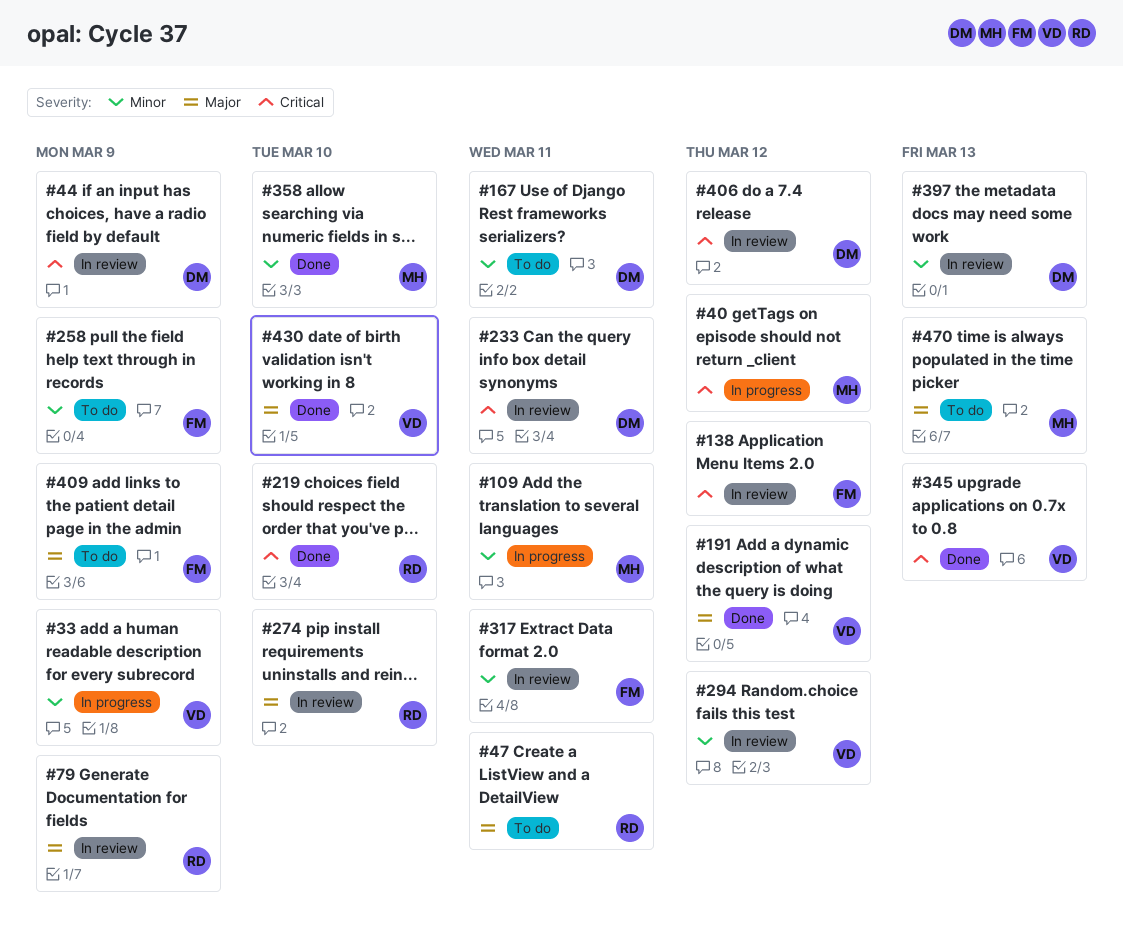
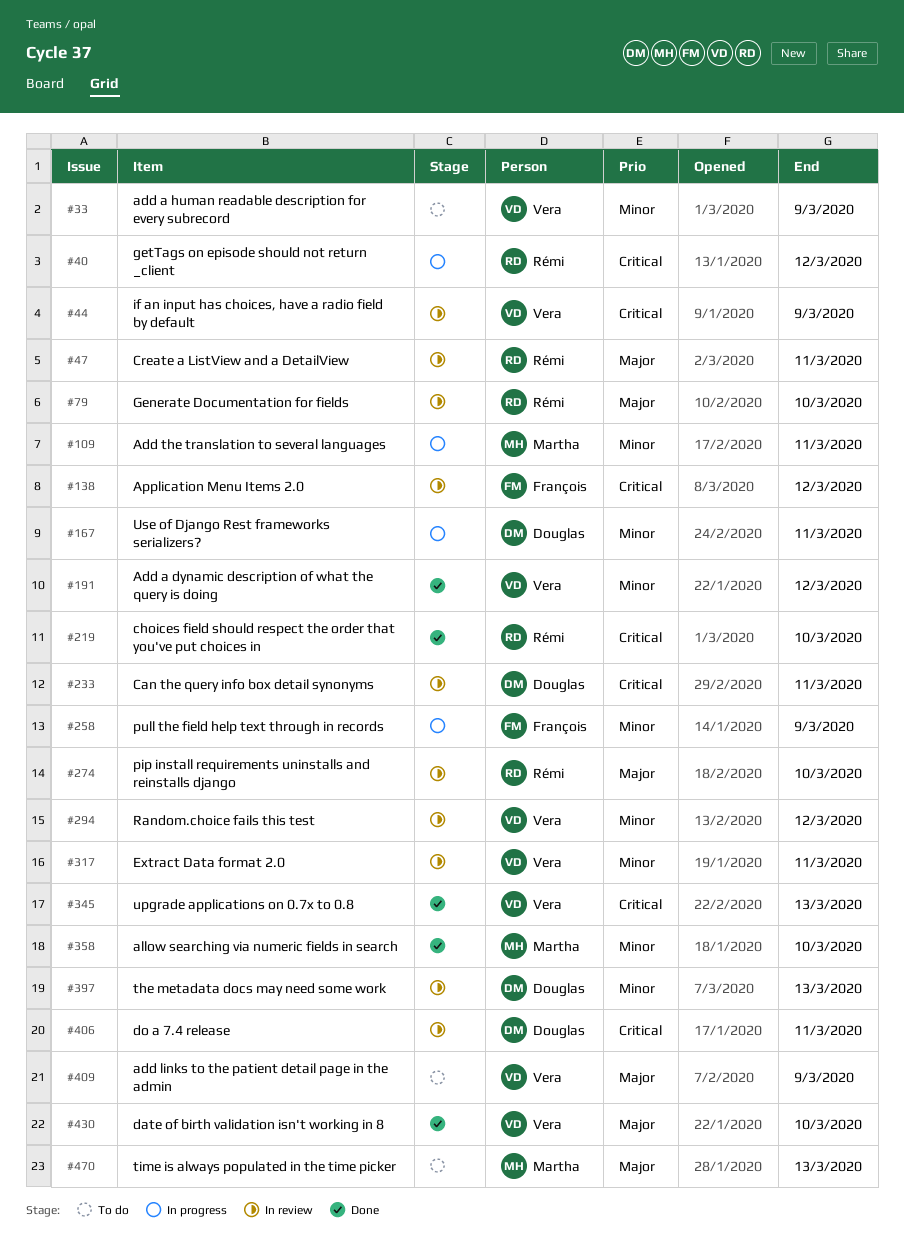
#33, status: In progress -> To do
#40, owner: Martha -> Rémi
#44, owner: Douglas -> Vera
#47, status: To do -> In review
#79, due: Mar 9 -> Mar 10
#167, status: To do -> In progress
#191, priority: Major -> Minor
#258, status: To do -> In progress
#317, owner: François -> Vera
#406, due: Mar 12 -> Mar 11
#409, owner: François -> Vera

